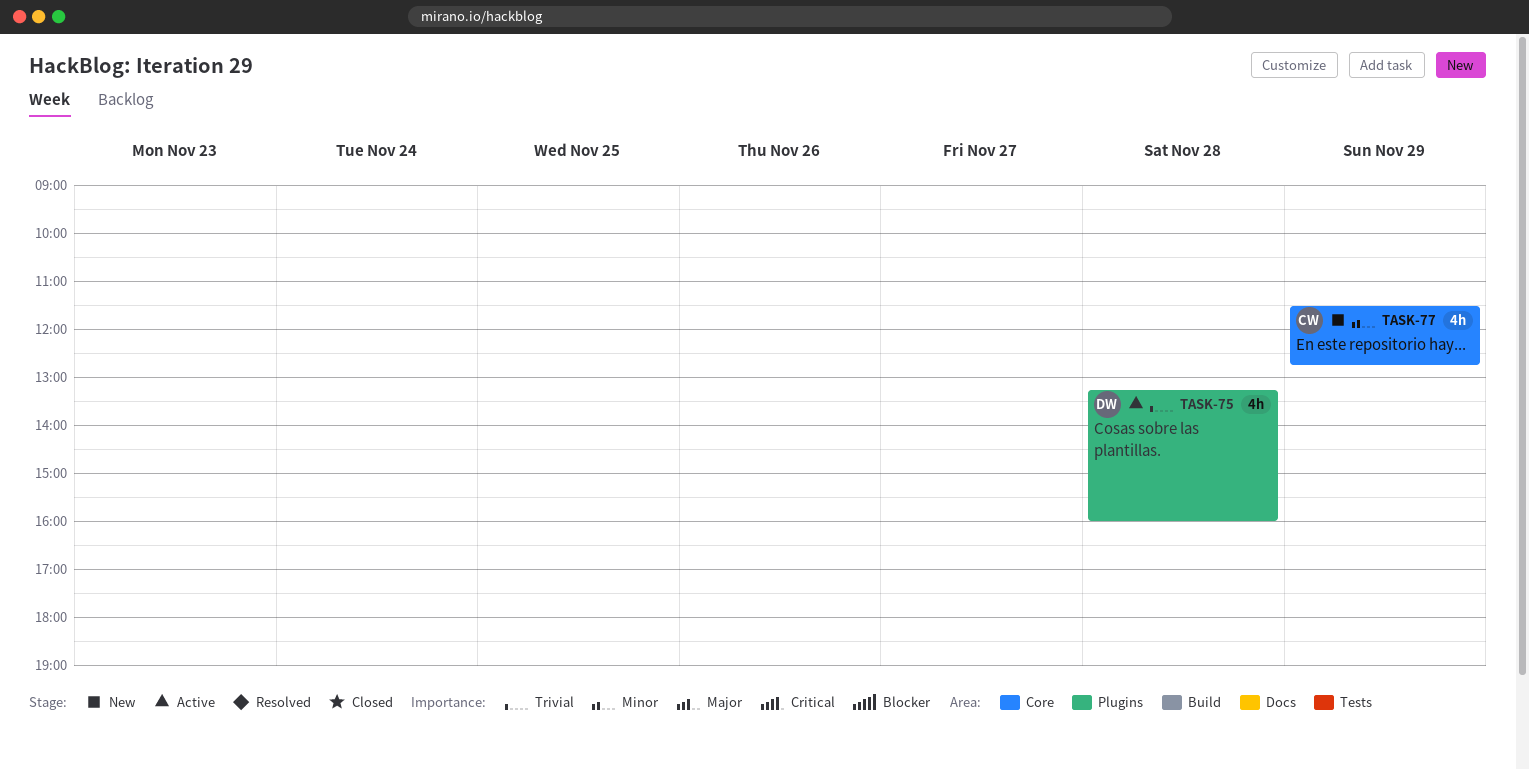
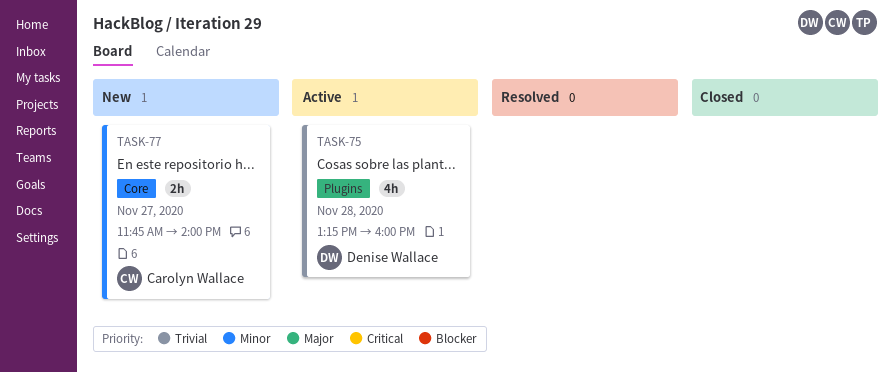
TASK-77, estimate: 4h -> 2h
TASK-77, day: Nov 29 -> Nov 27
TASK-77, begins: 11:30 -> 11:45
TASK-77, ends: 12:45 -> 14:00

